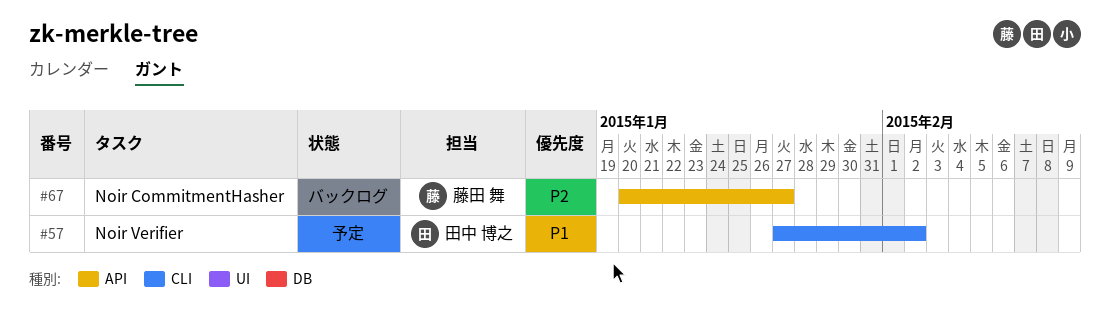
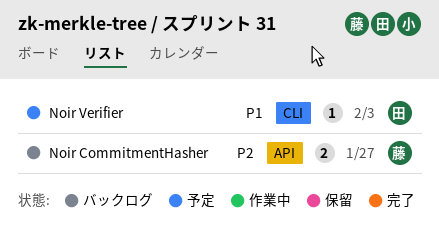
Noir Verifier, due: Feb 2 -> Feb 3

